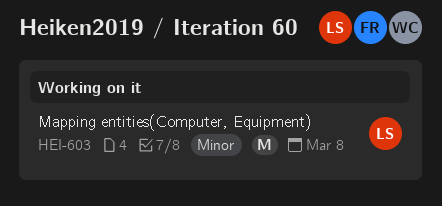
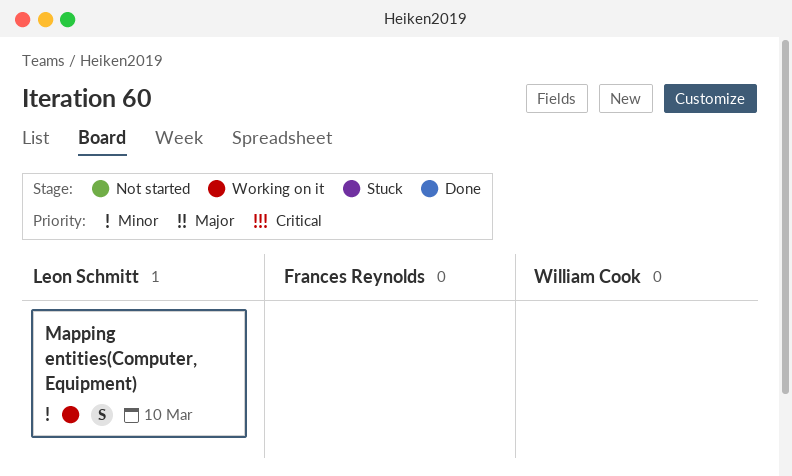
Mapping entities(Computer, Equipment), estimate: M -> S
Mapping entities(Computer, Equipment), due: Mar 8 -> Mar 10

